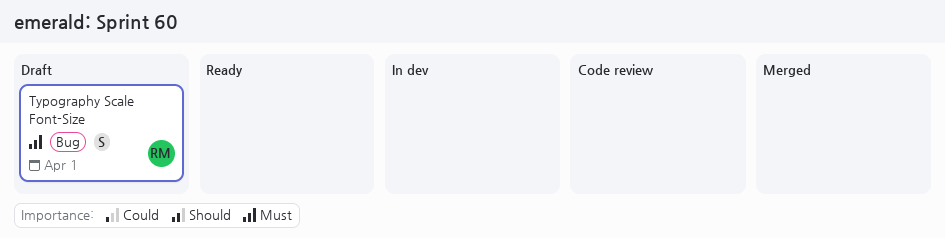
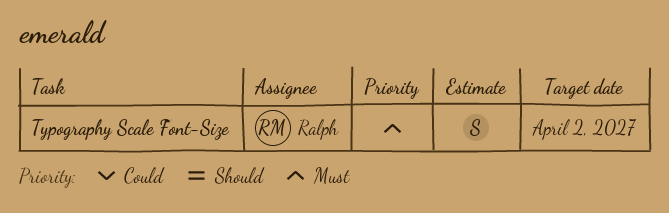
Typography Scale Font-Size, due: Apr 1 -> Apr 2

